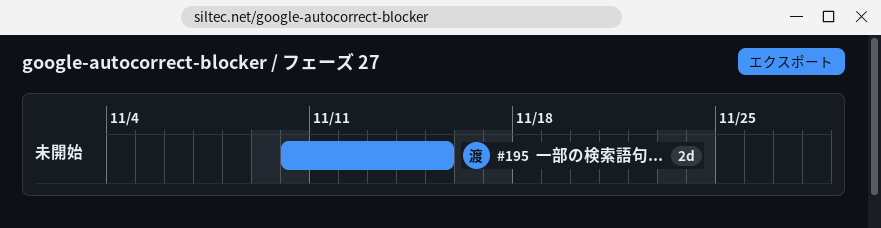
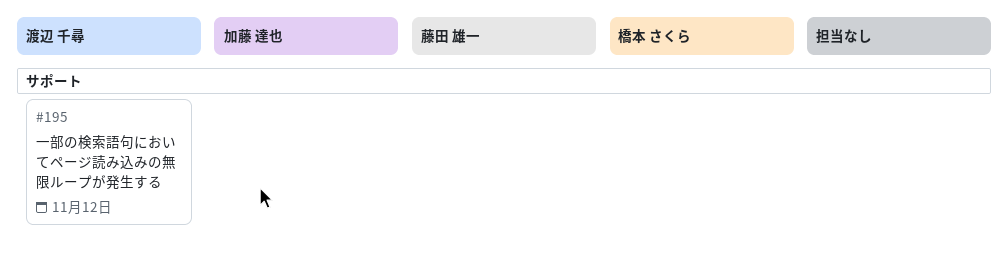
#195, due: Nov 15 -> Nov 12

